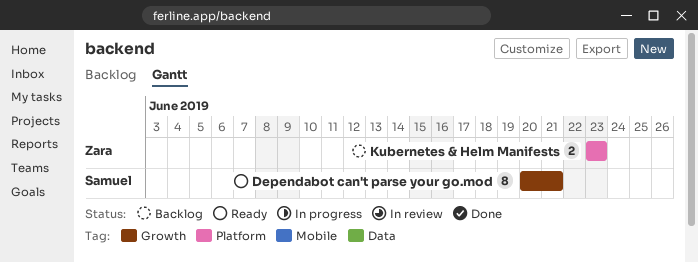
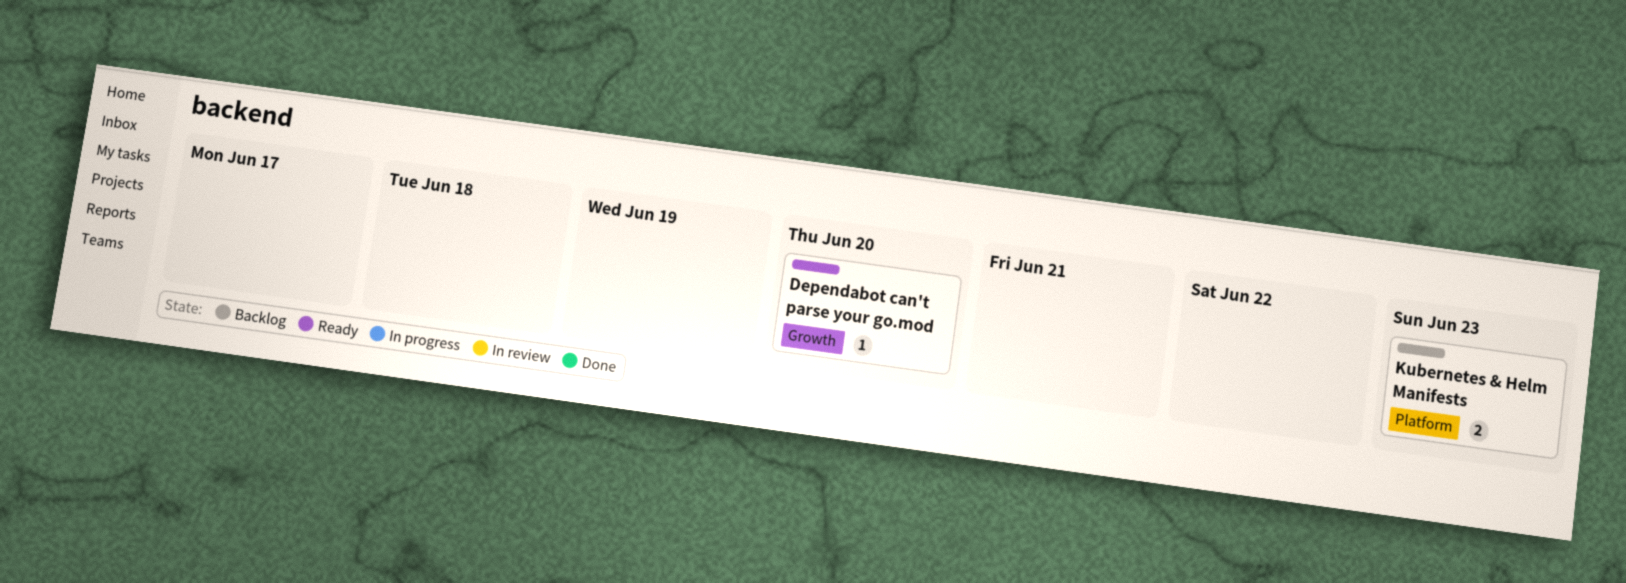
Dependabot can't parse your go.mod, estimate: 8 -> 1
Dependabot can't parse your go.mod, due: Jun 21 -> Jun 20

